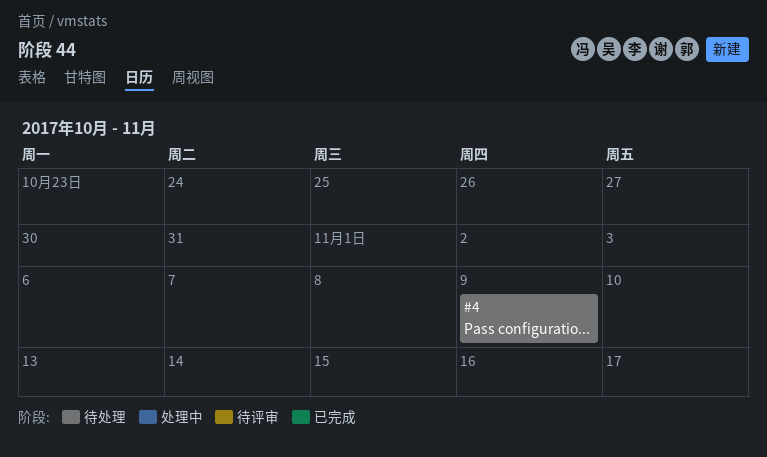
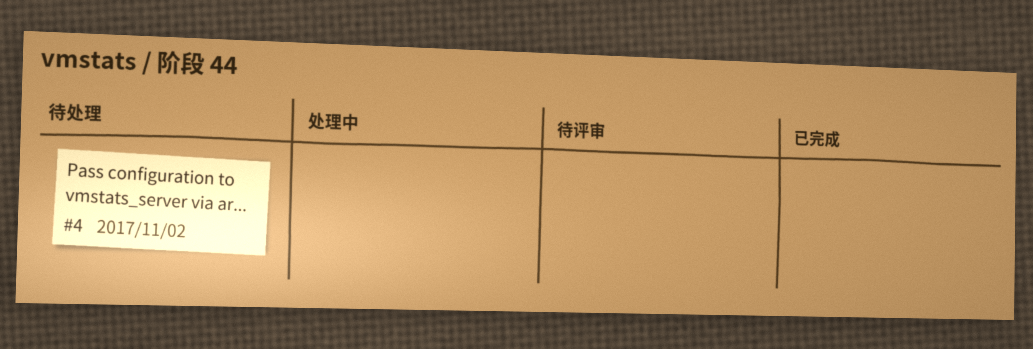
#4, due: Nov 9 -> Nov 2

